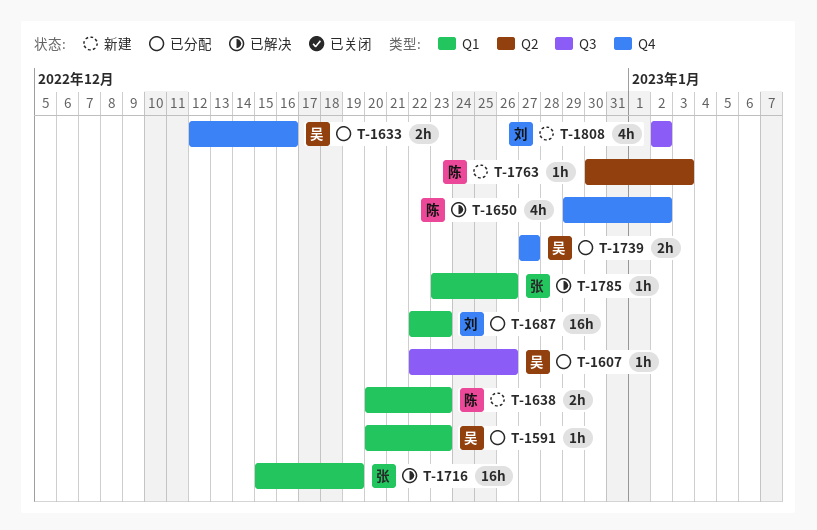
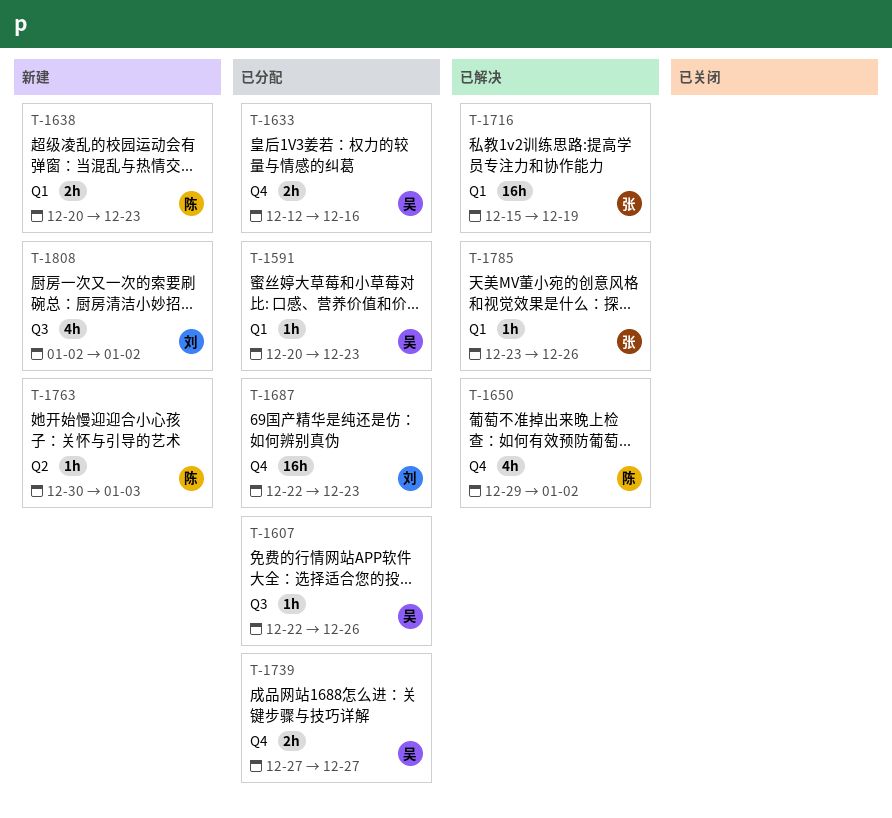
T-1687, label: Q1 -> Q4

